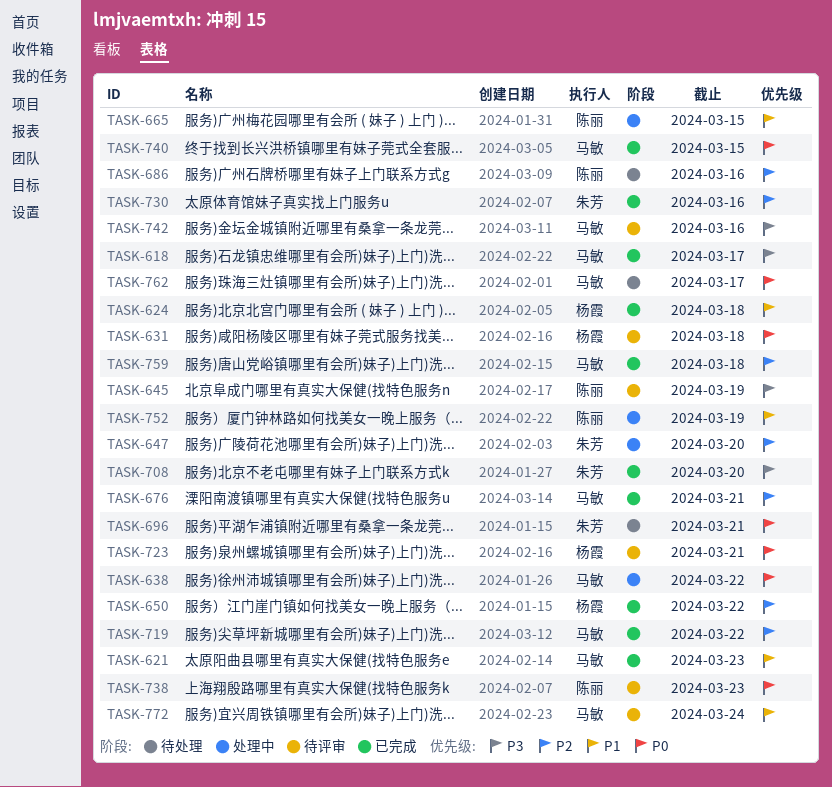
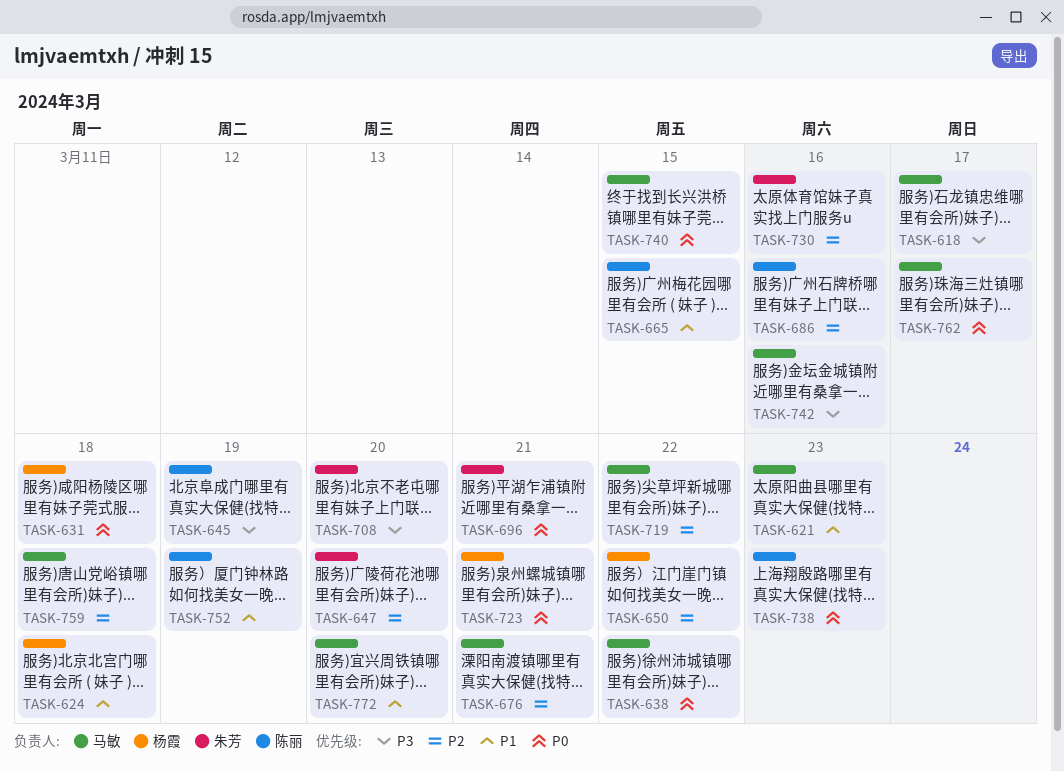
TASK-772, due: Mar 24 -> Mar 20

